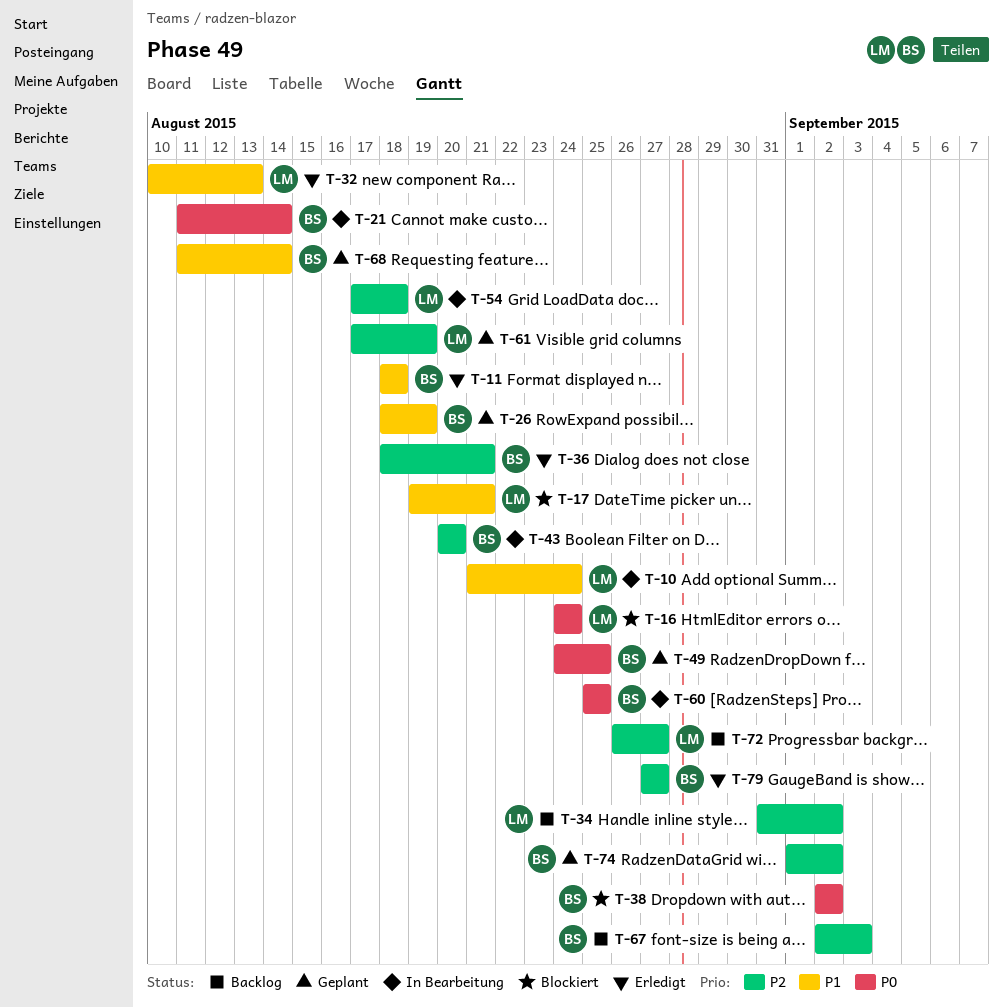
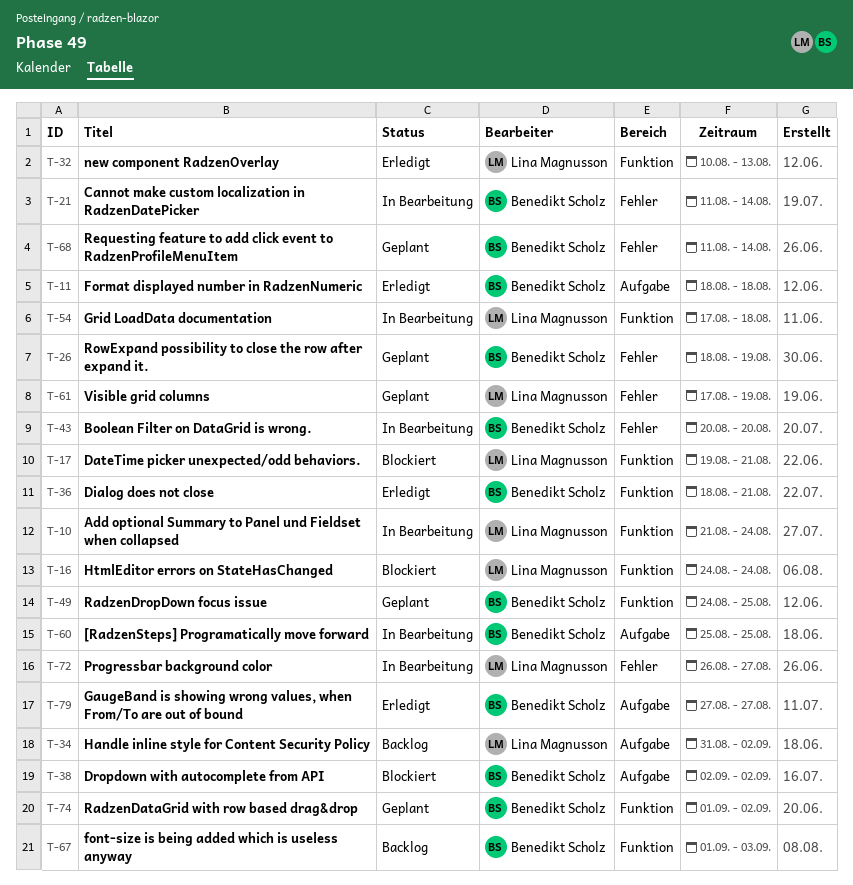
T-67, start: Sep 2 -> Sep 1
T-72, status: Backlog -> In Bearbeitung

